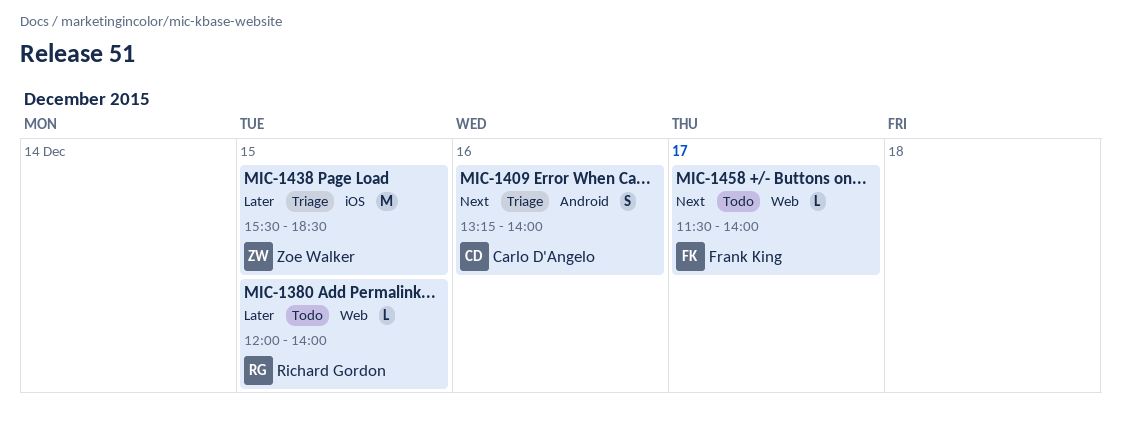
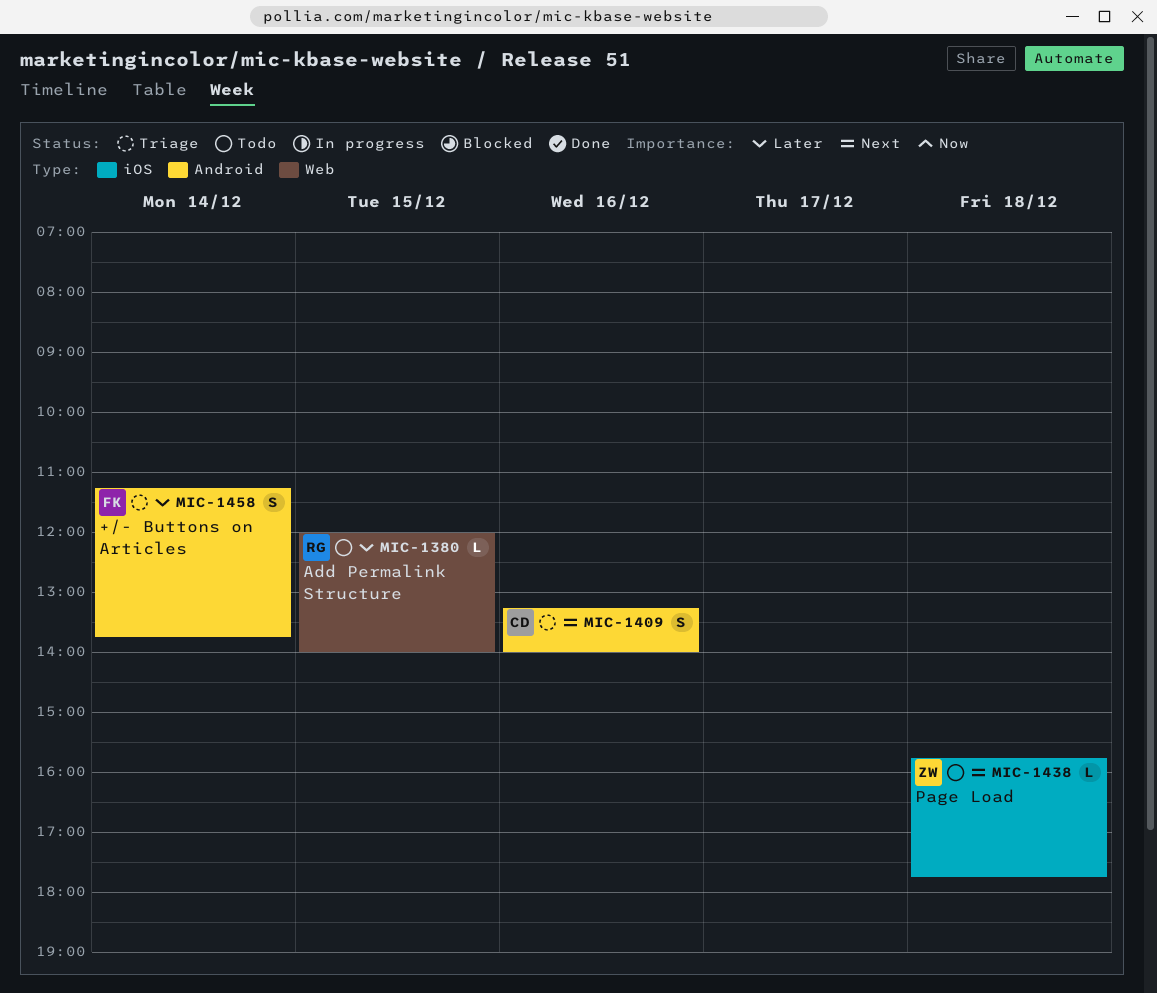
MIC-1438, status: Triage -> Todo
MIC-1438, priority: Later -> Next
MIC-1438, estimate: M -> L
MIC-1438, day: Dec 15 -> Dec 18
MIC-1438, begins: 15:30 -> 15:45
MIC-1438, ends: 18:30 -> 17:45
MIC-1458, status: Todo -> Triage
MIC-1458, priority: Next -> Later
MIC-1458, label: Web -> Android
MIC-1458, estimate: L -> S
MIC-1458, day: Dec 17 -> Dec 14
MIC-1458, begins: 11:30 -> 11:15
MIC-1458, ends: 14:00 -> 13:45

